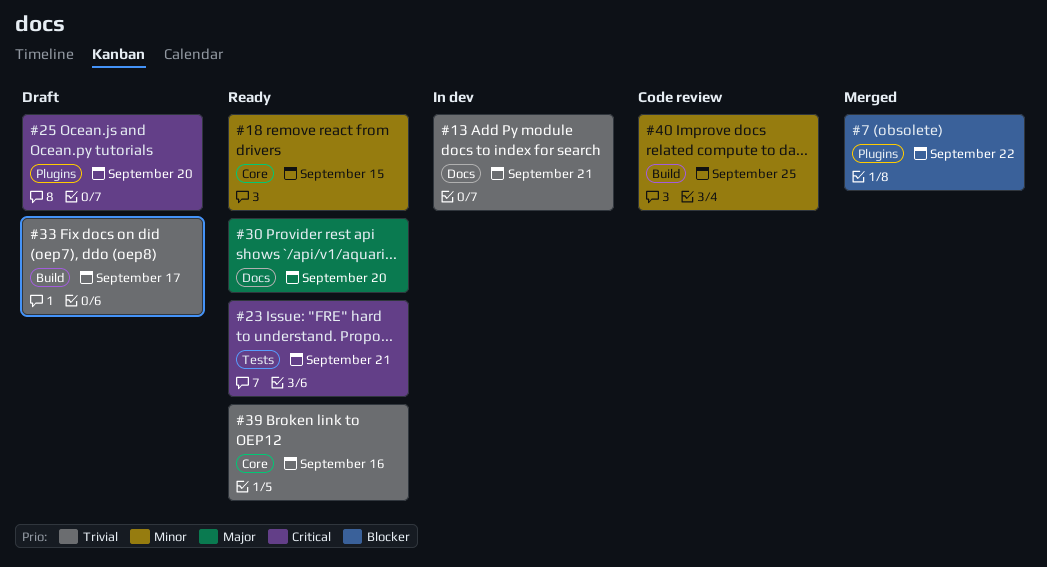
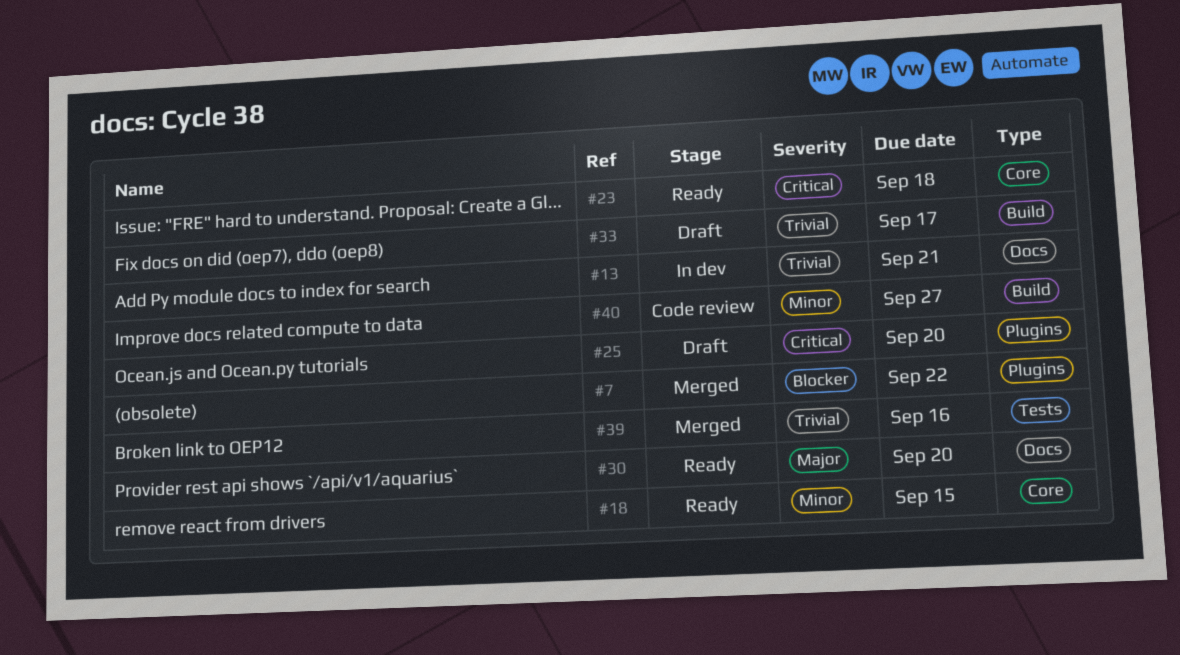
#23, label: Tests -> Core
#23, due: Sep 21 -> Sep 18
#39, status: Ready -> Merged
#39, label: Core -> Tests
#40, due: Sep 25 -> Sep 27

